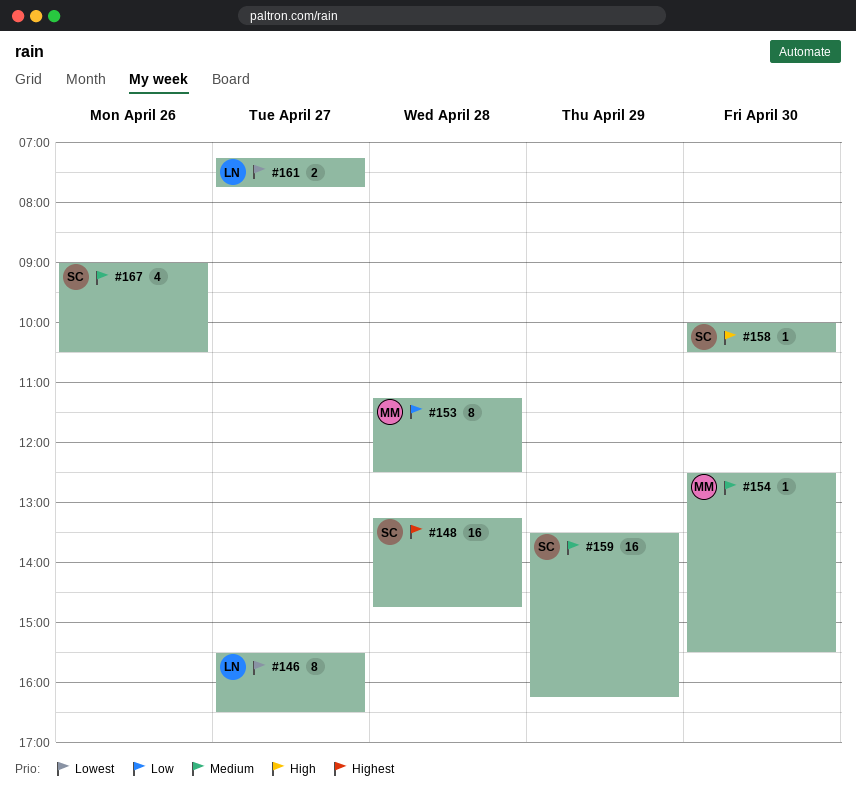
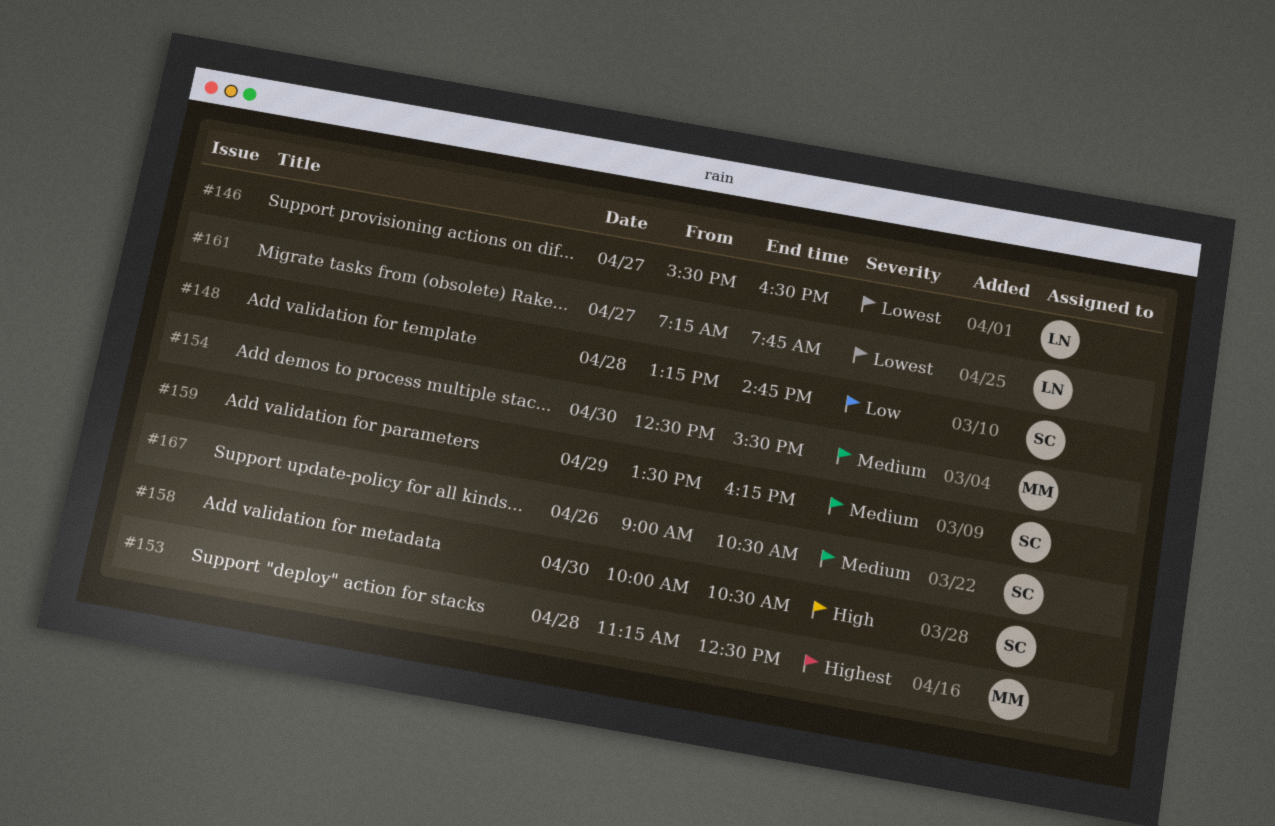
#148, priority: Highest -> Low
#153, priority: Low -> Highest

